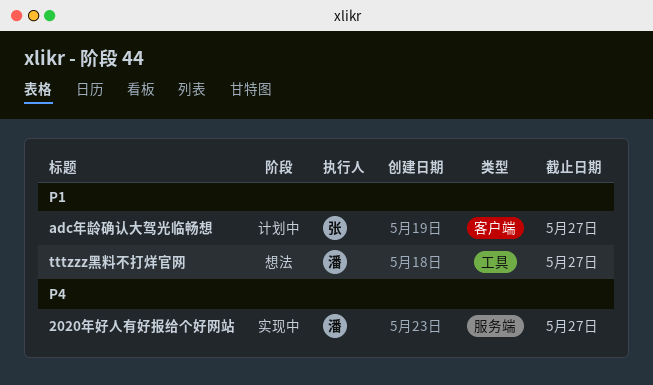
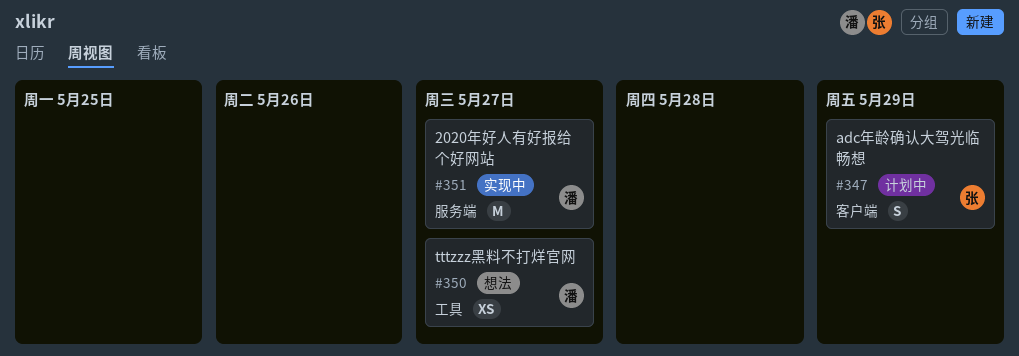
adc年龄确认大驾光临畅想, due: May 27 -> May 29

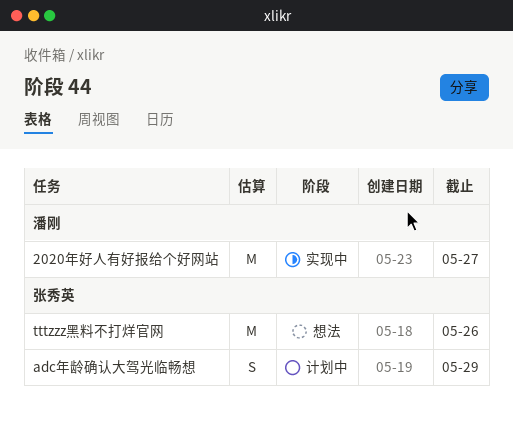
tttzzz黑料不打烊官网, owner: 潘刚 -> 张秀英
tttzzz黑料不打烊官网, estimate: XS -> M
tttzzz黑料不打烊官网, due: May 27 -> May 26

